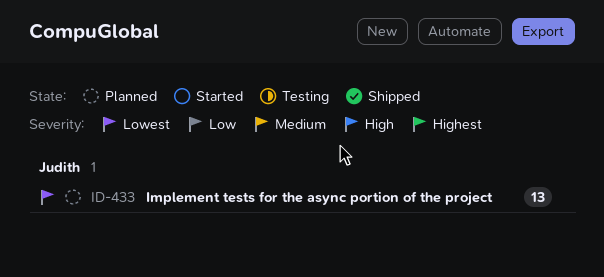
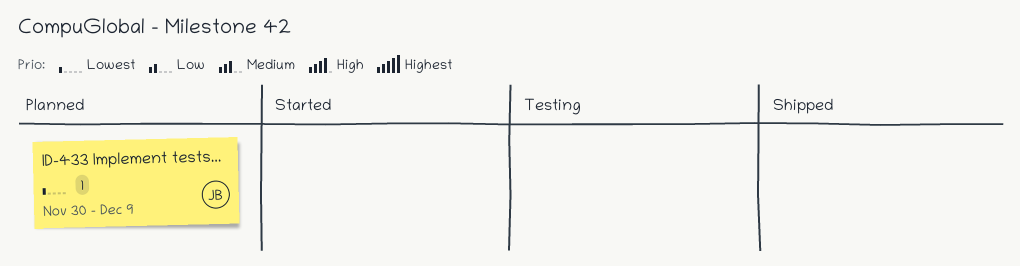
ID-433, estimate: 13 -> 1

